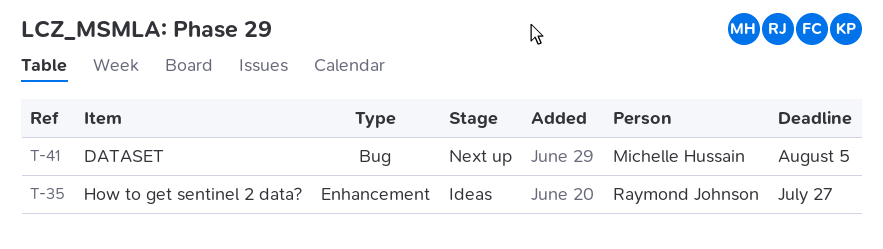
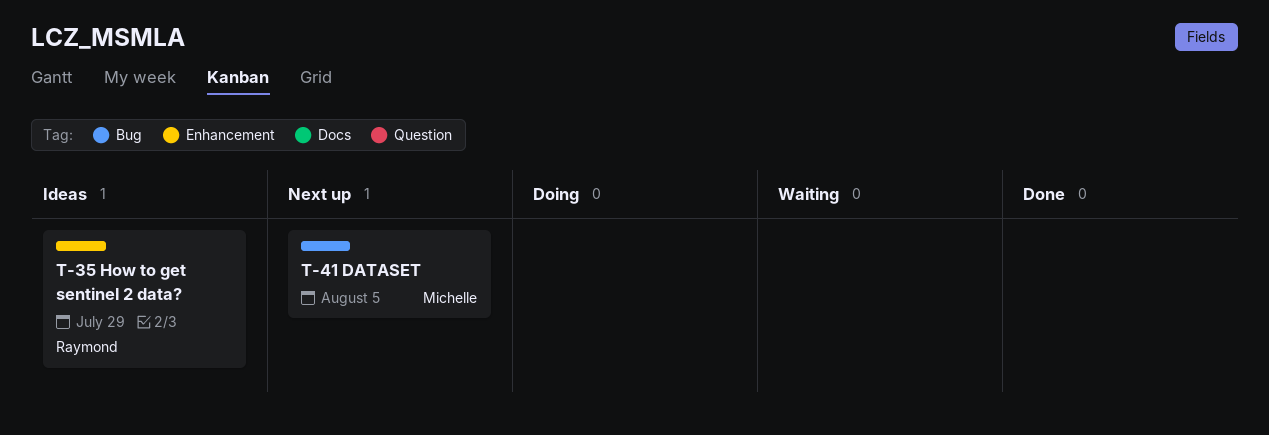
T-35, due: Jul 27 -> Jul 29

